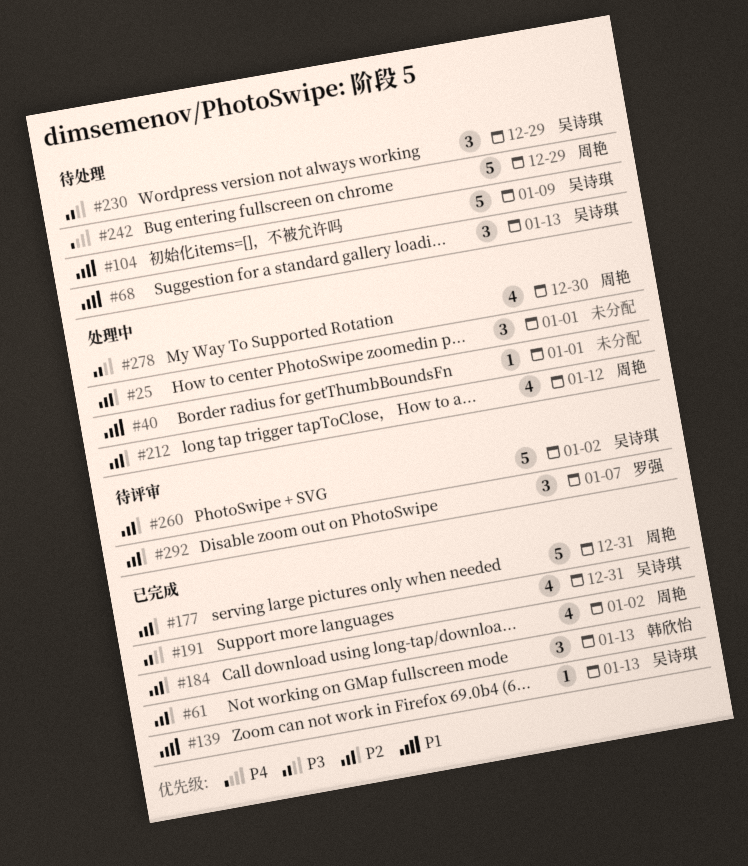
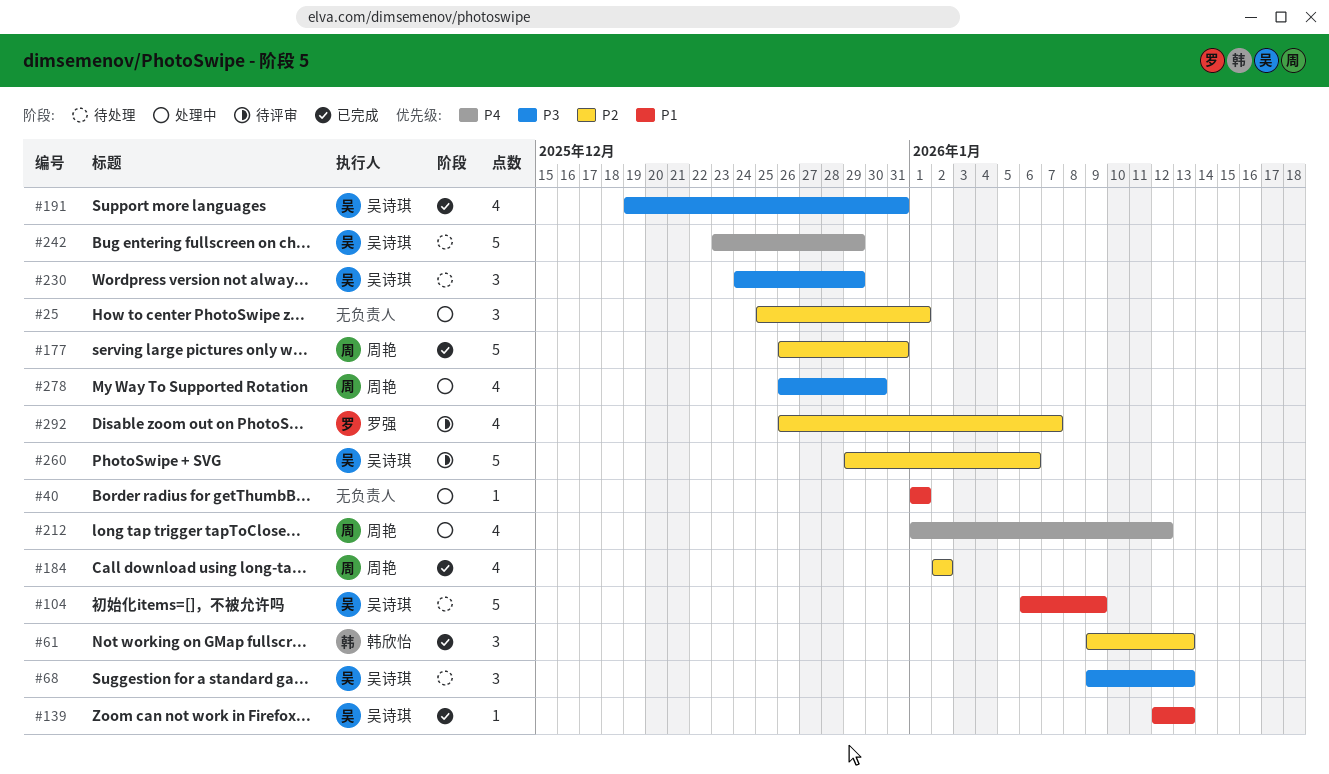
#68, priority: P1 -> P3
#212, priority: P2 -> P4
#242, owner: 周艳 -> 吴诗琪
#260, due: Jan 2 -> Jan 6
#292, estimate: 3 -> 4

